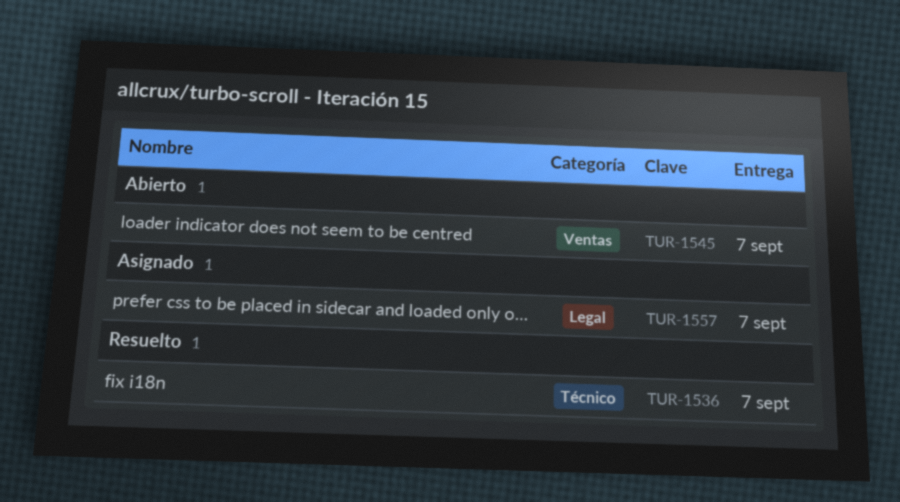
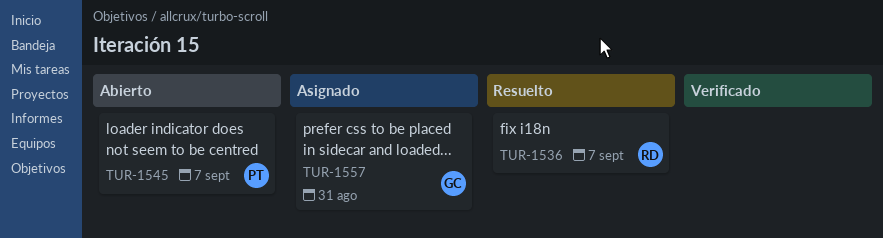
TUR-1557, due: Sep 7 -> Aug 31

